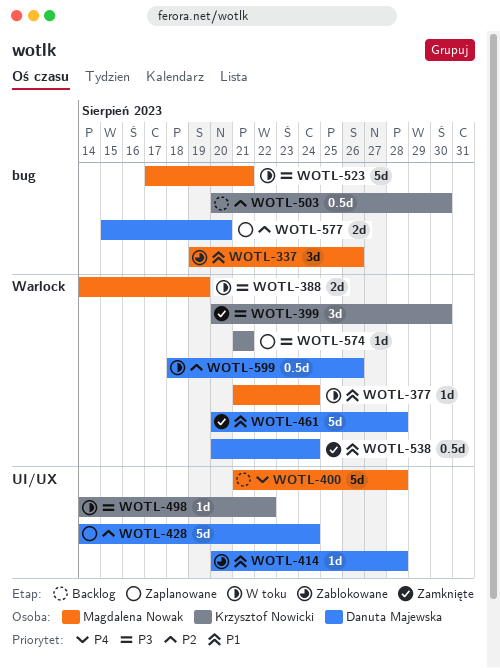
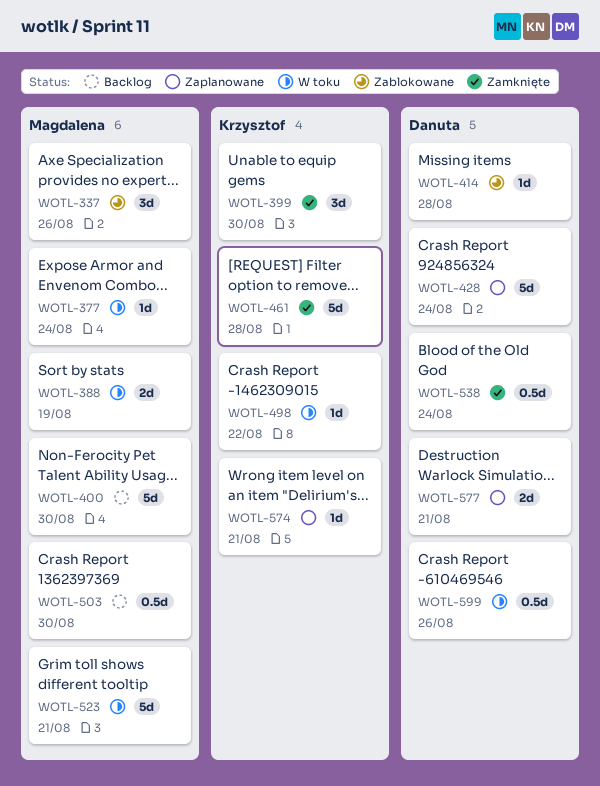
WOTL-400, due: Aug 28 -> Aug 30
WOTL-461, owner: Danuta Majewska -> Krzysztof Nowicki
WOTL-503, owner: Krzysztof Nowicki -> Magdalena Nowak
WOTL-577, due: Aug 20 -> Aug 21

